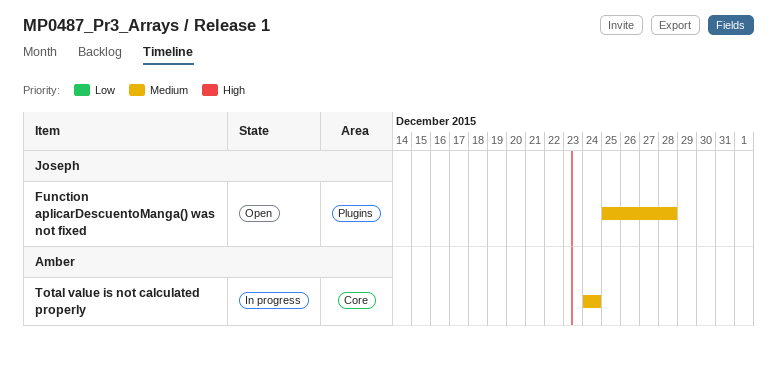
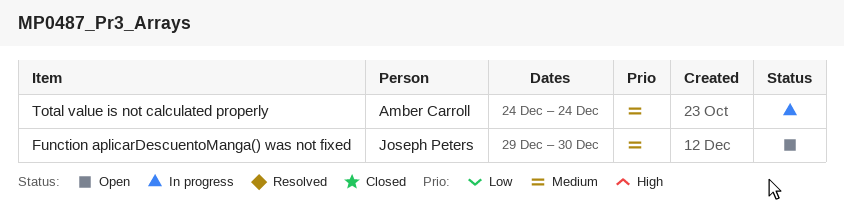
Function aplicarDescuentoManga() was not fixed, start: Dec 25 -> Dec 29
Function aplicarDescuentoManga() was not fixed, due: Dec 28 -> Dec 30

